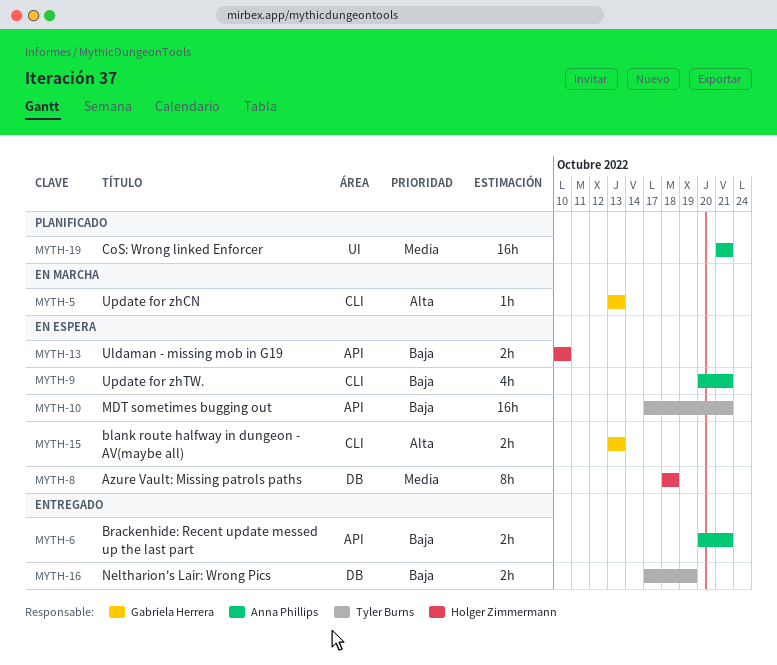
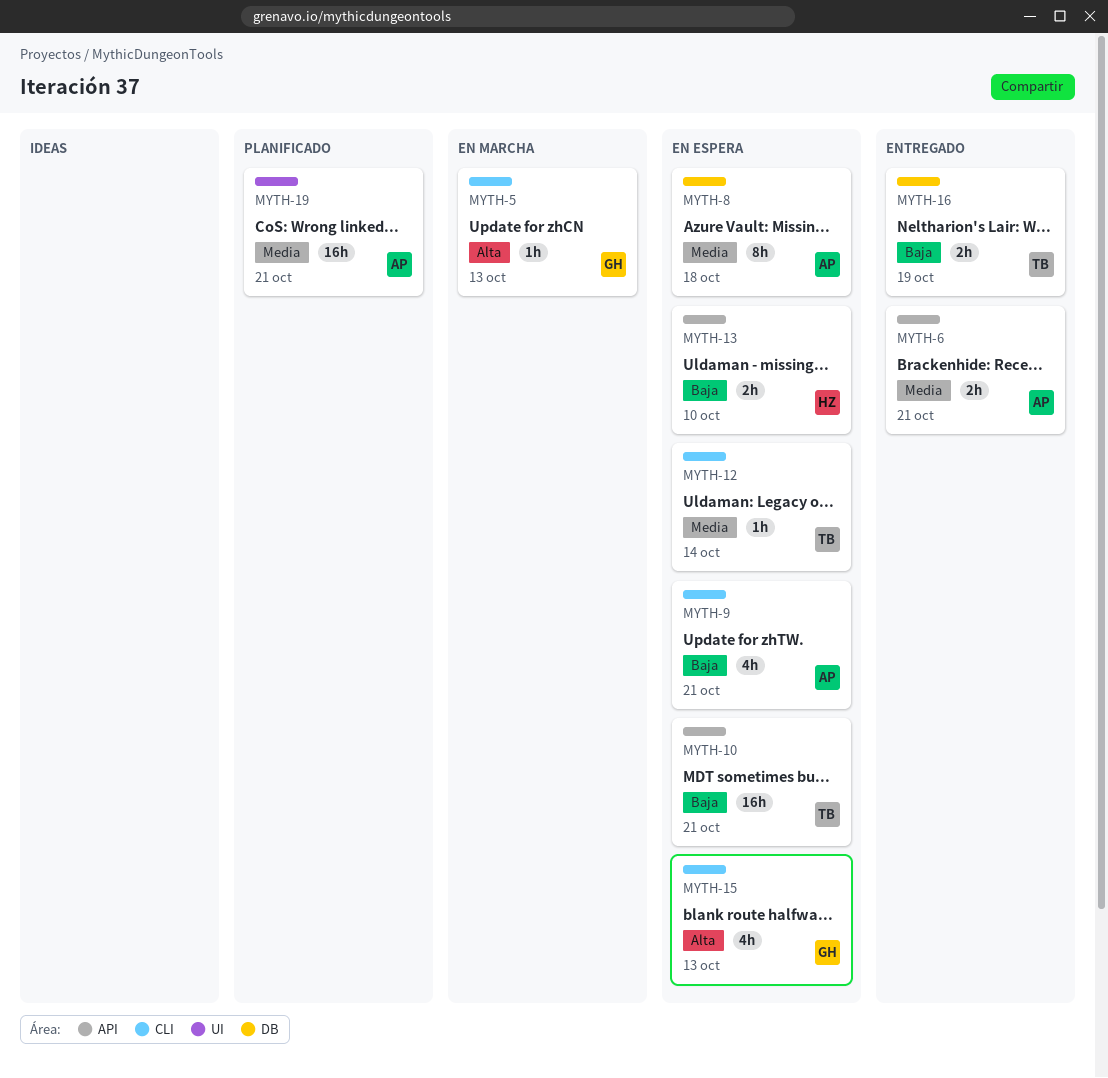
MYTH-6, priority: Baja -> Media
MYTH-8, owner: Holger Zimmermann -> Anna Phillips
MYTH-12: none -> present
MYTH-15, estimate: 2h -> 4h

